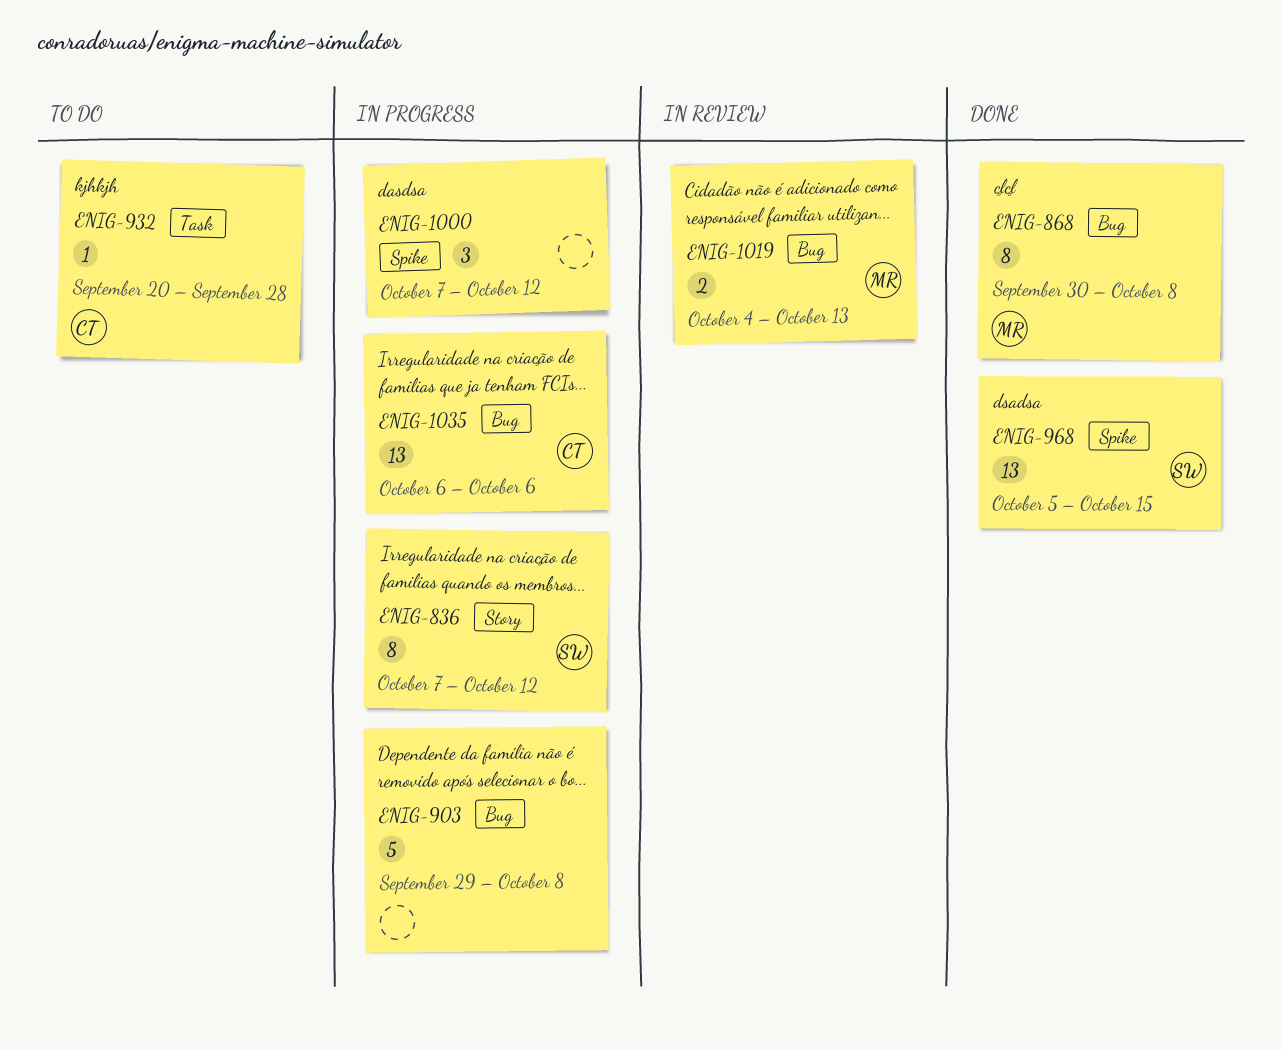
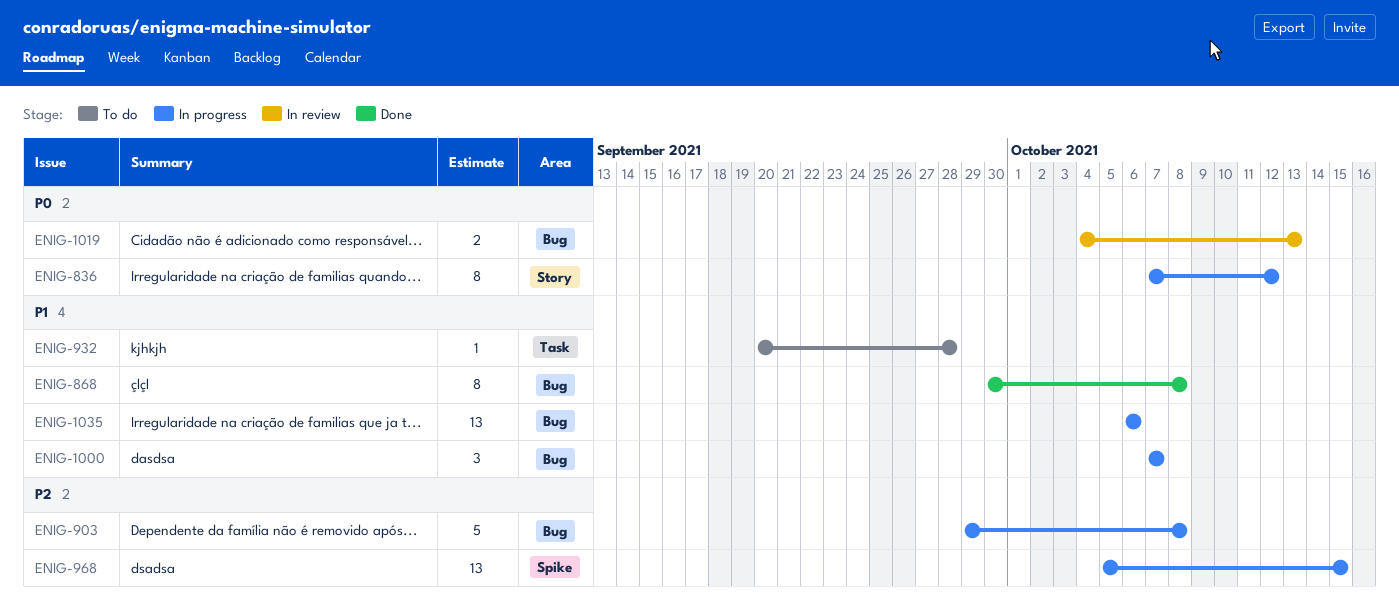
ENIG-968, status: Done -> In progress
ENIG-1000, label: Spike -> Bug
ENIG-1000, due: Oct 12 -> Oct 7

